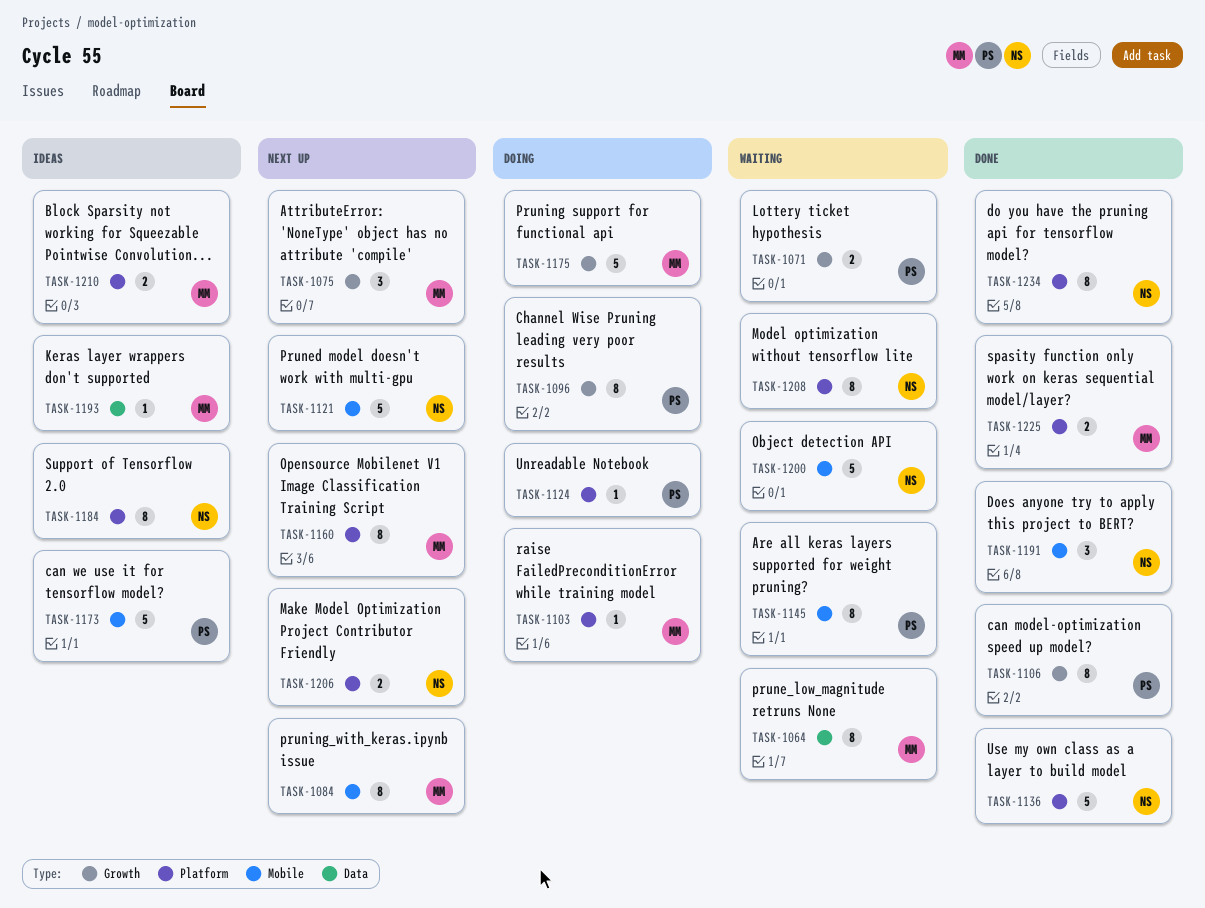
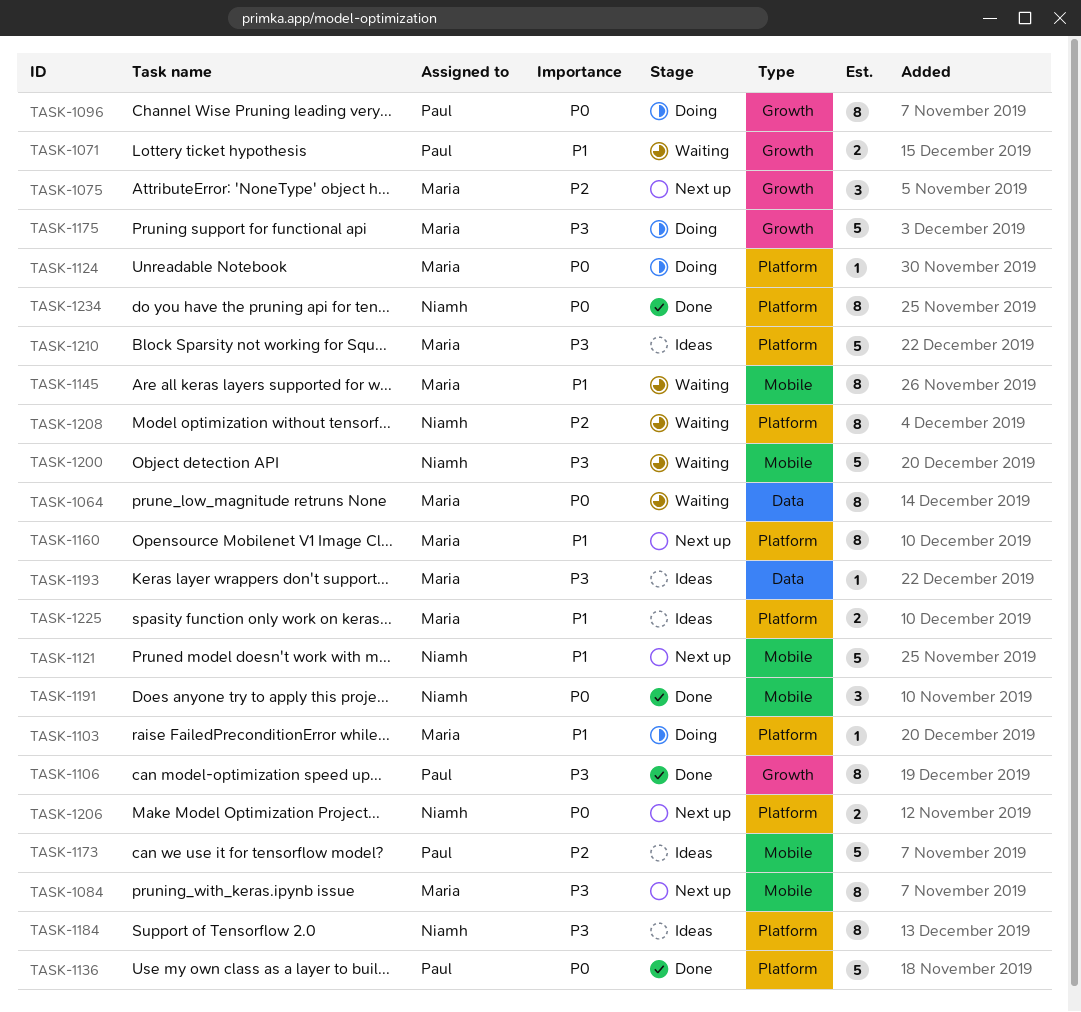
TASK-1124, owner: Paul -> Maria
TASK-1136, owner: Niamh -> Paul
TASK-1145, owner: Paul -> Maria
TASK-1210, estimate: 2 -> 5
TASK-1225, status: Done -> Ideas

